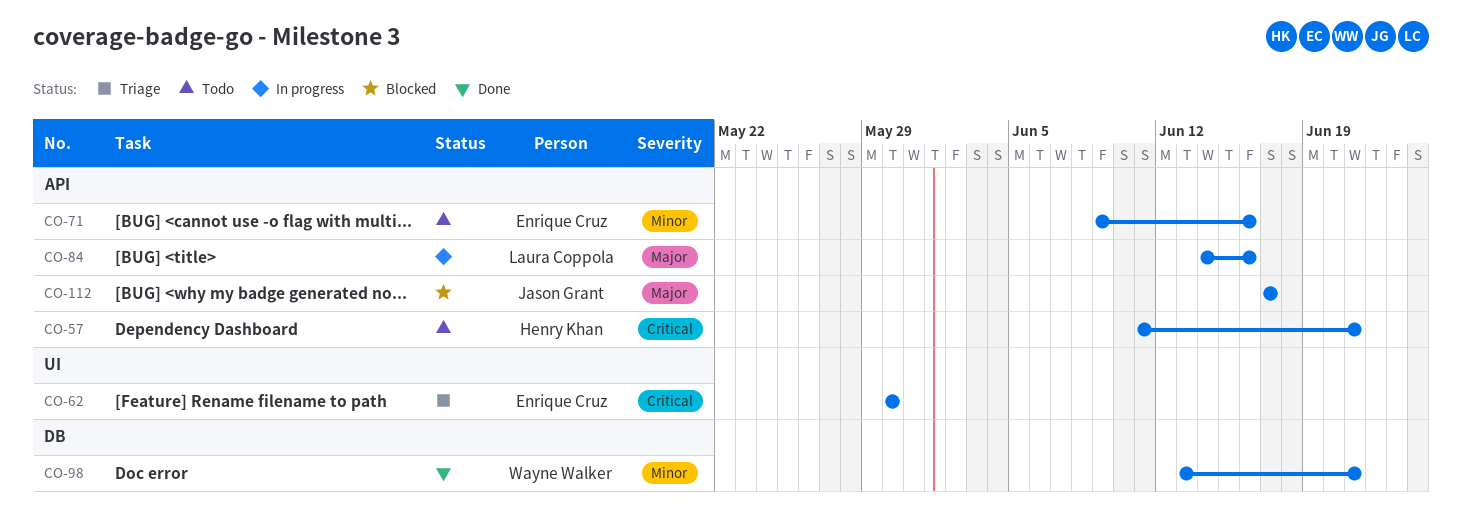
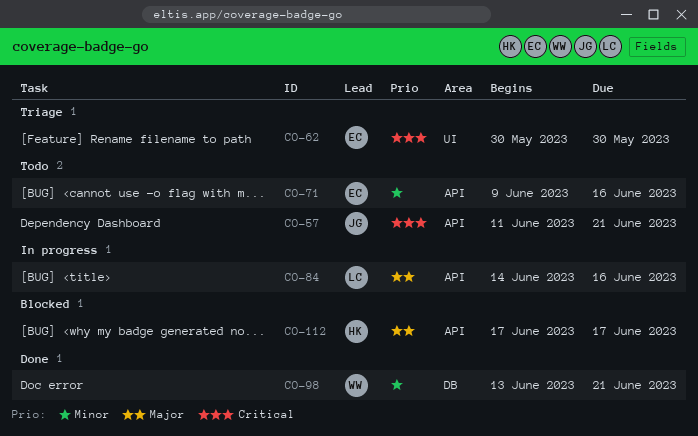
CO-57, owner: Henry Khan -> Jason Grant
CO-112, owner: Jason Grant -> Henry Khan

